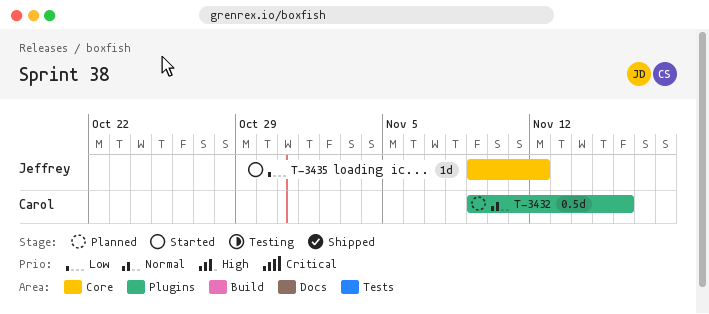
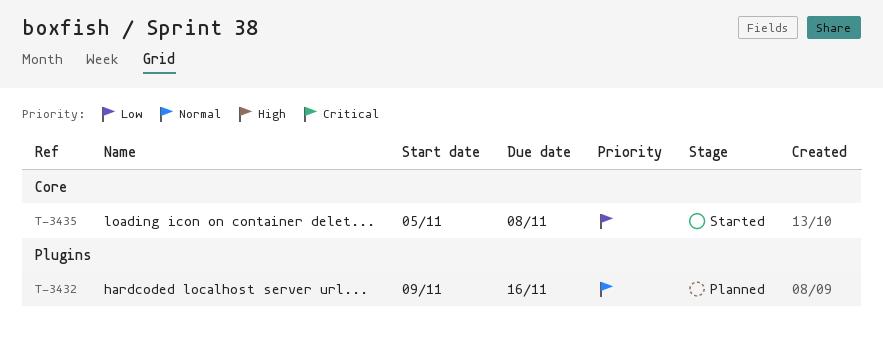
T-3435, start: Nov 9 -> Nov 5
T-3435, due: Nov 12 -> Nov 8

